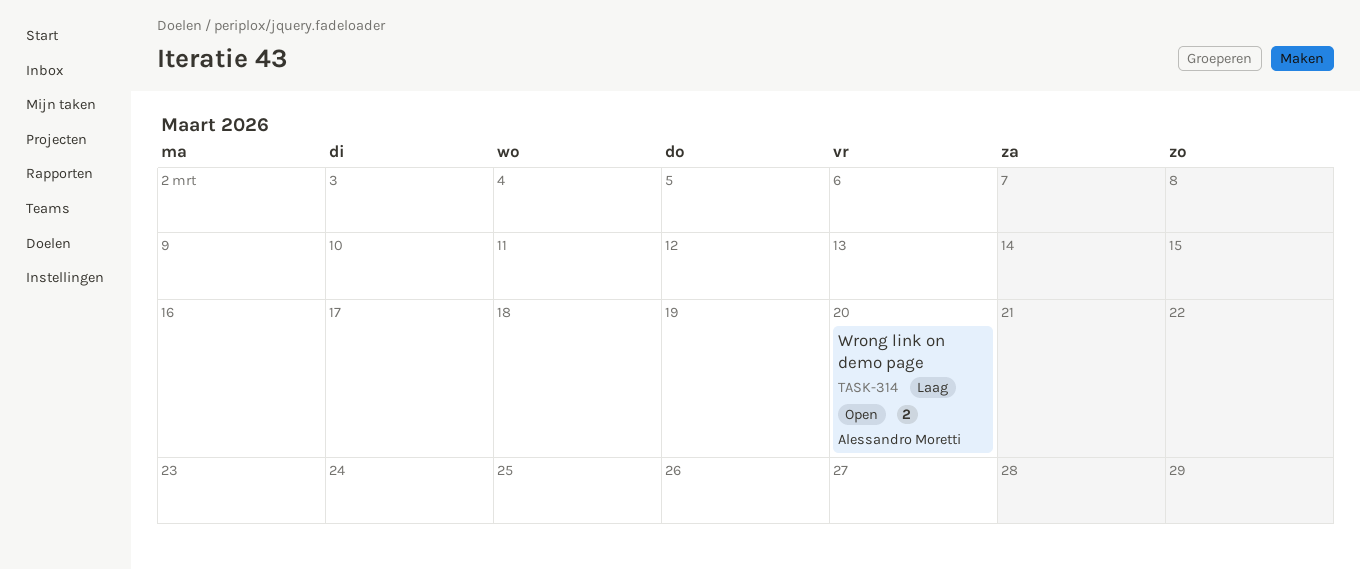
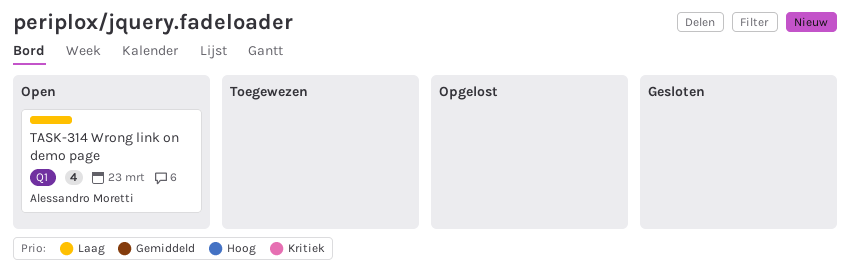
TASK-314, estimate: 2 -> 4
TASK-314, due: Mar 20 -> Mar 23

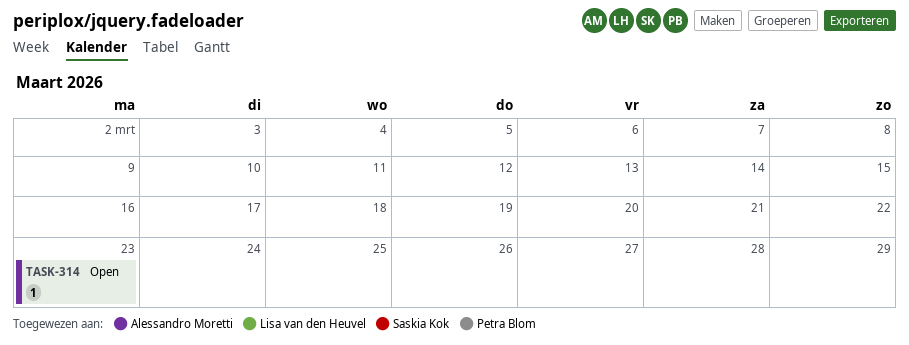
TASK-314, estimate: 4 -> 1

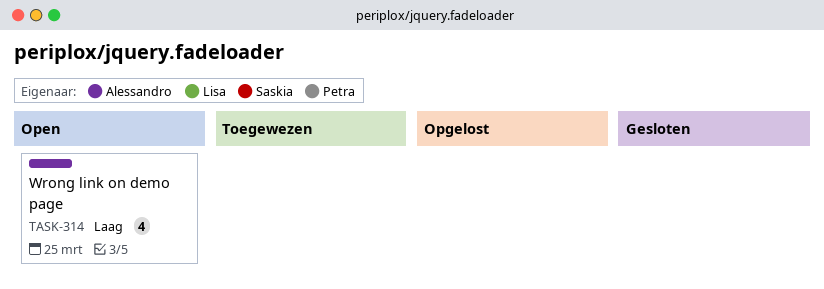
TASK-314, estimate: 1 -> 4
TASK-314, due: Mar 23 -> Mar 25

